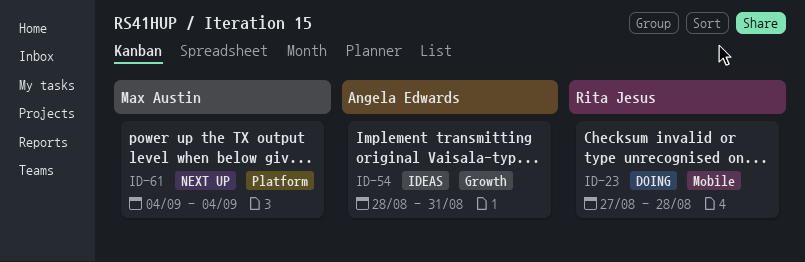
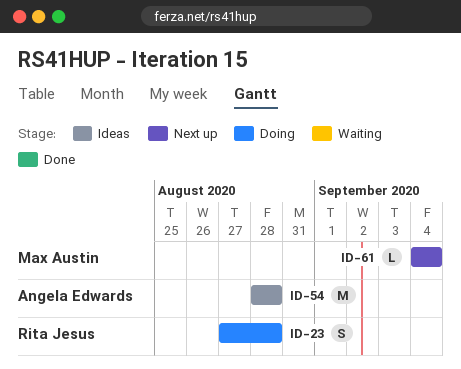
ID-54, due: Aug 31 -> Aug 28

